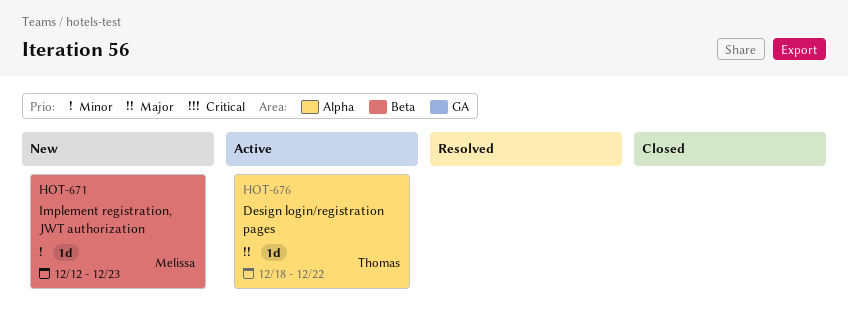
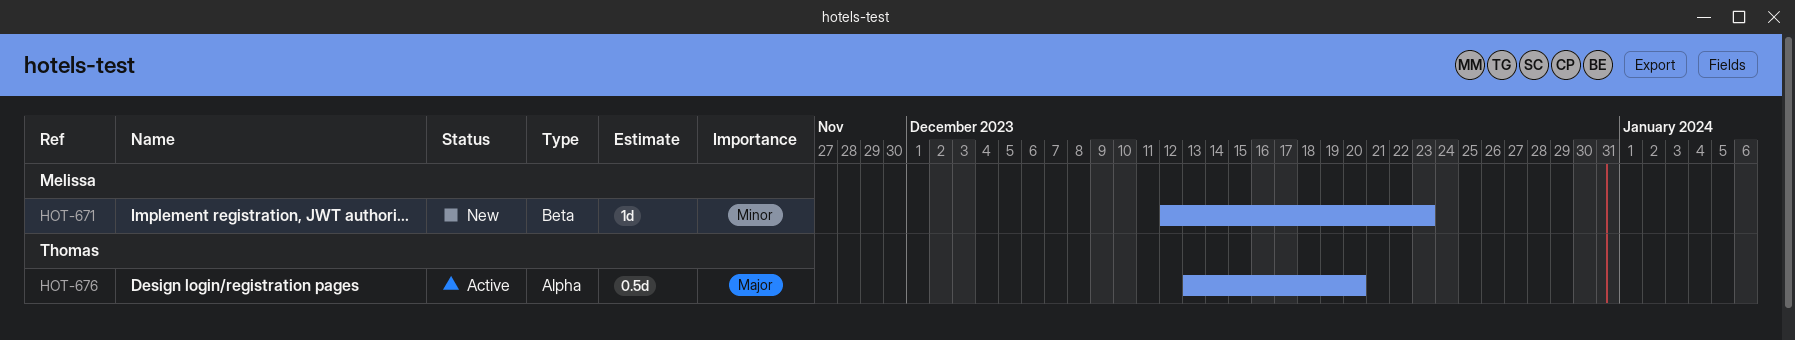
HOT-676, estimate: 1d -> 0.5d
HOT-676, start: Dec 18 -> Dec 13
HOT-676, due: Dec 22 -> Dec 20

